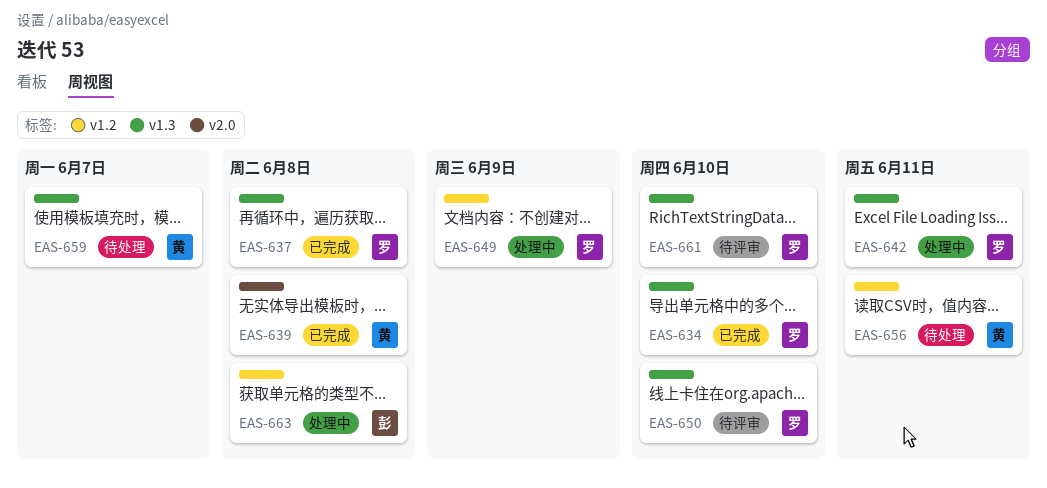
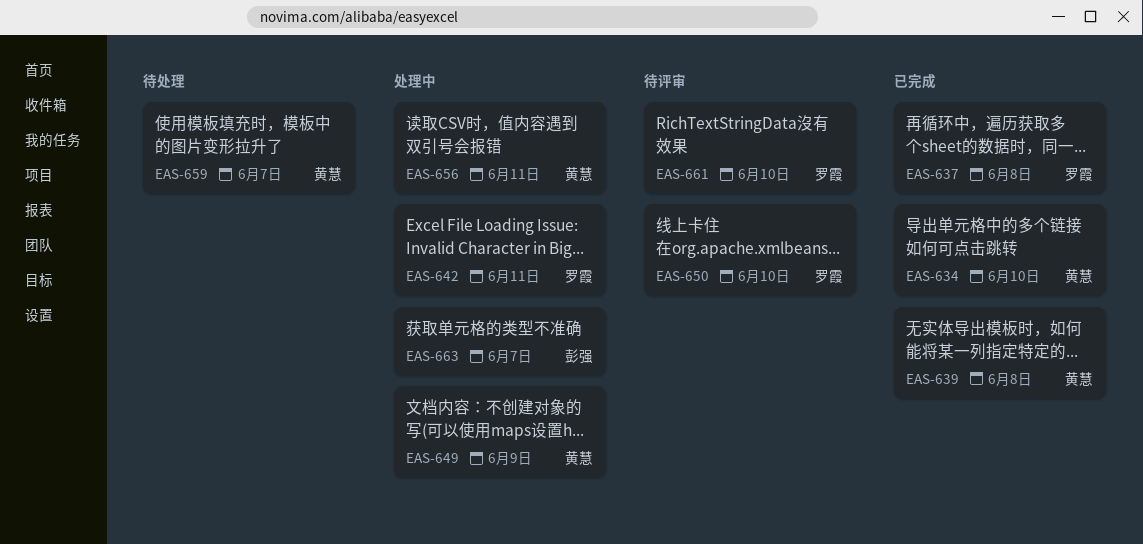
EAS-634, owner: 罗霞 -> 黄慧
EAS-649, owner: 罗霞 -> 黄慧
EAS-656, status: 待处理 -> 处理中
EAS-663, due: Jun 8 -> Jun 7

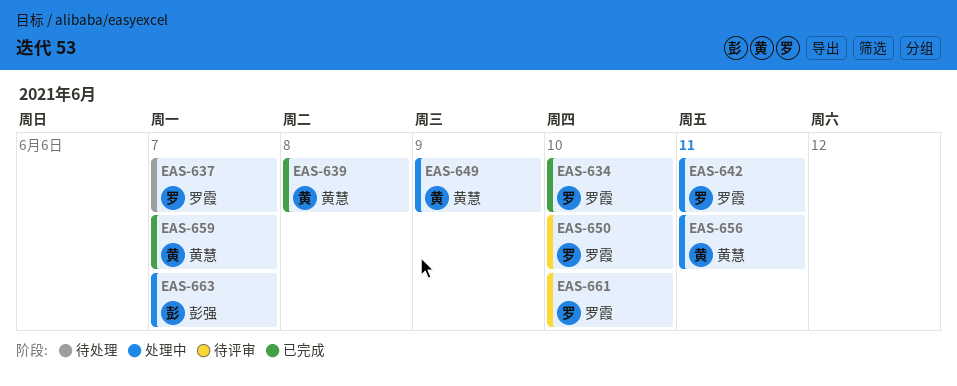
EAS-634, owner: 黄慧 -> 罗霞
EAS-637, status: 已完成 -> 待处理
EAS-637, due: Jun 8 -> Jun 7
EAS-659, status: 待处理 -> 已完成

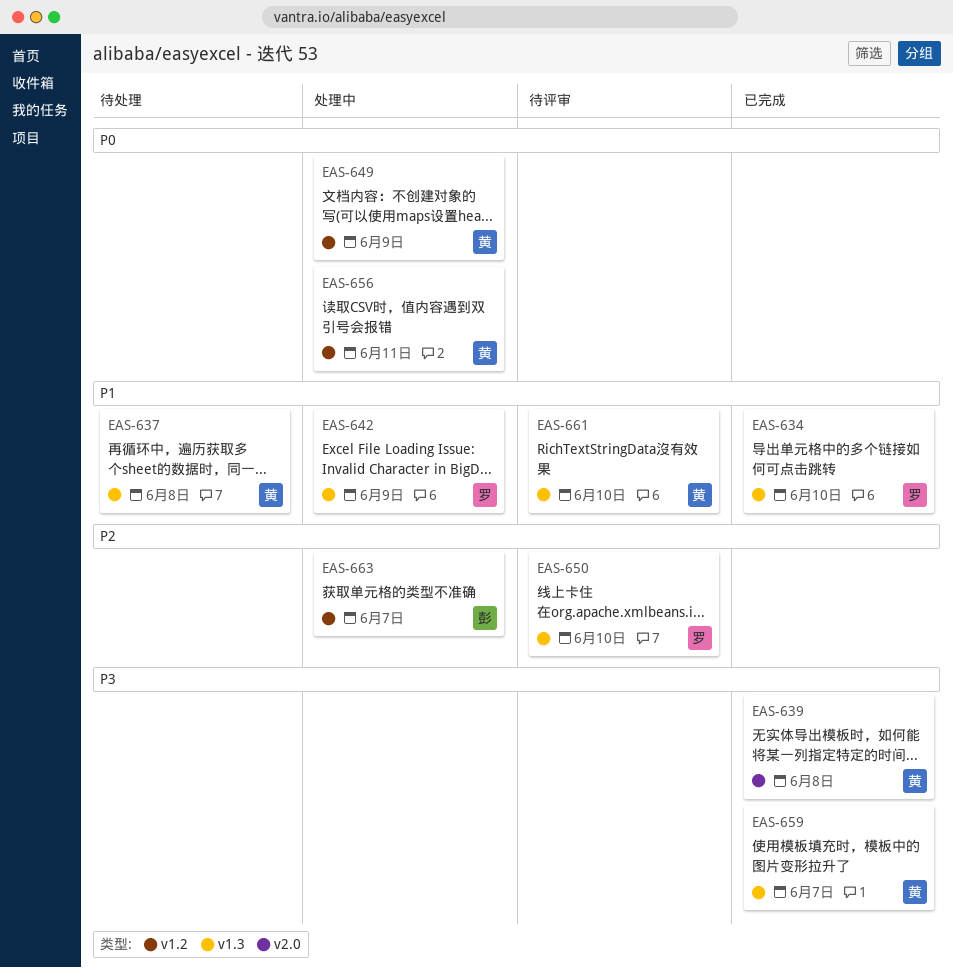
EAS-637, owner: 罗霞 -> 黄慧
EAS-637, due: Jun 7 -> Jun 8
EAS-642, due: Jun 11 -> Jun 9
EAS-661, owner: 罗霞 -> 黄慧

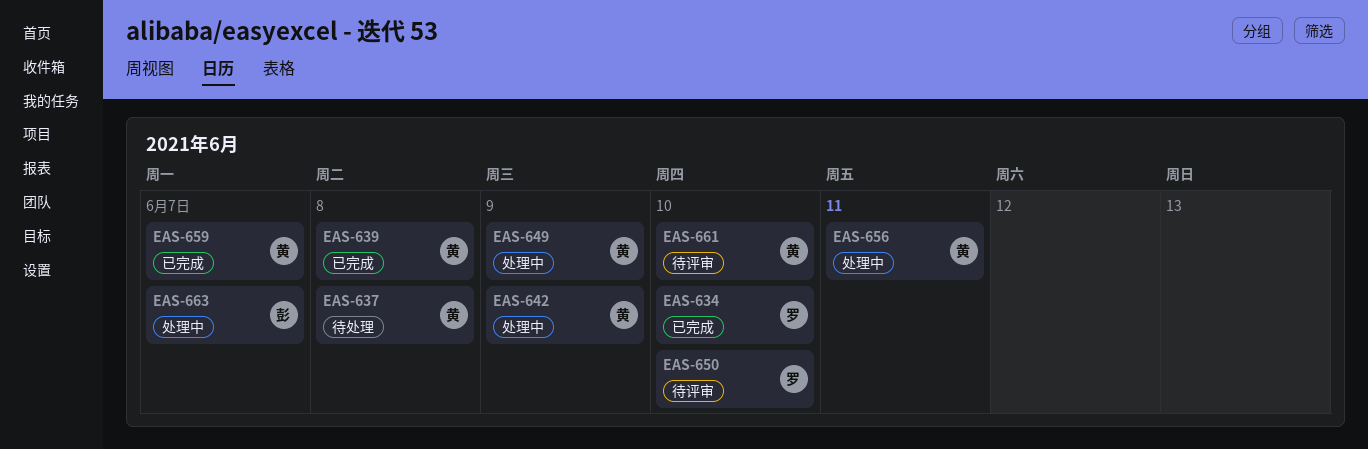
EAS-642, owner: 罗 -> 黄

